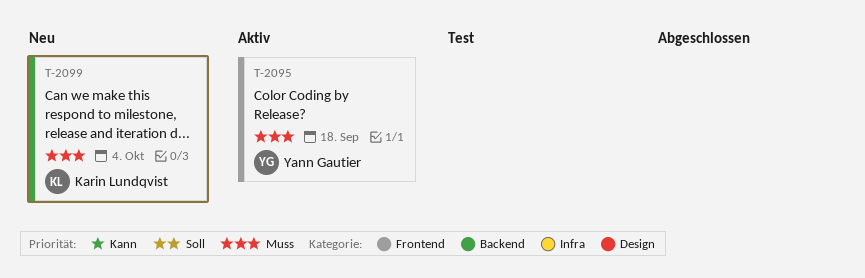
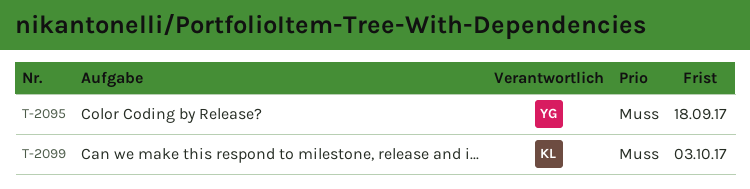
T-2099, due: Oct 4 -> Oct 3

